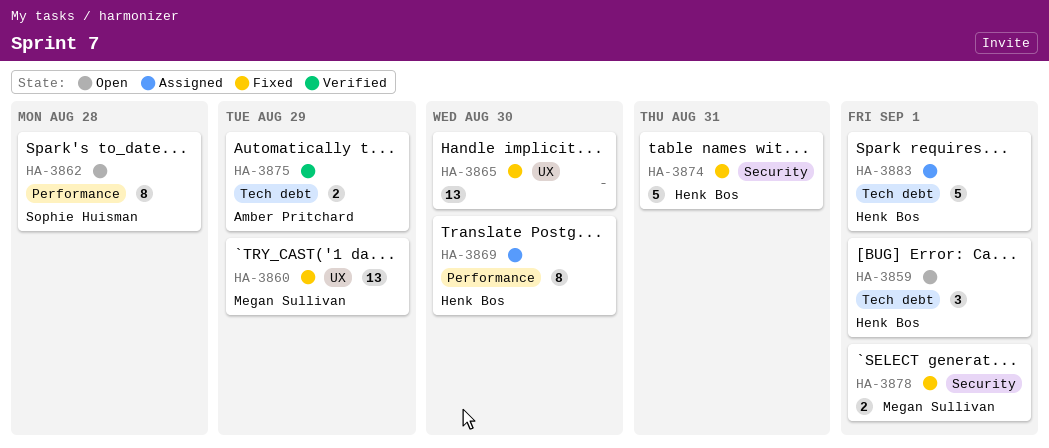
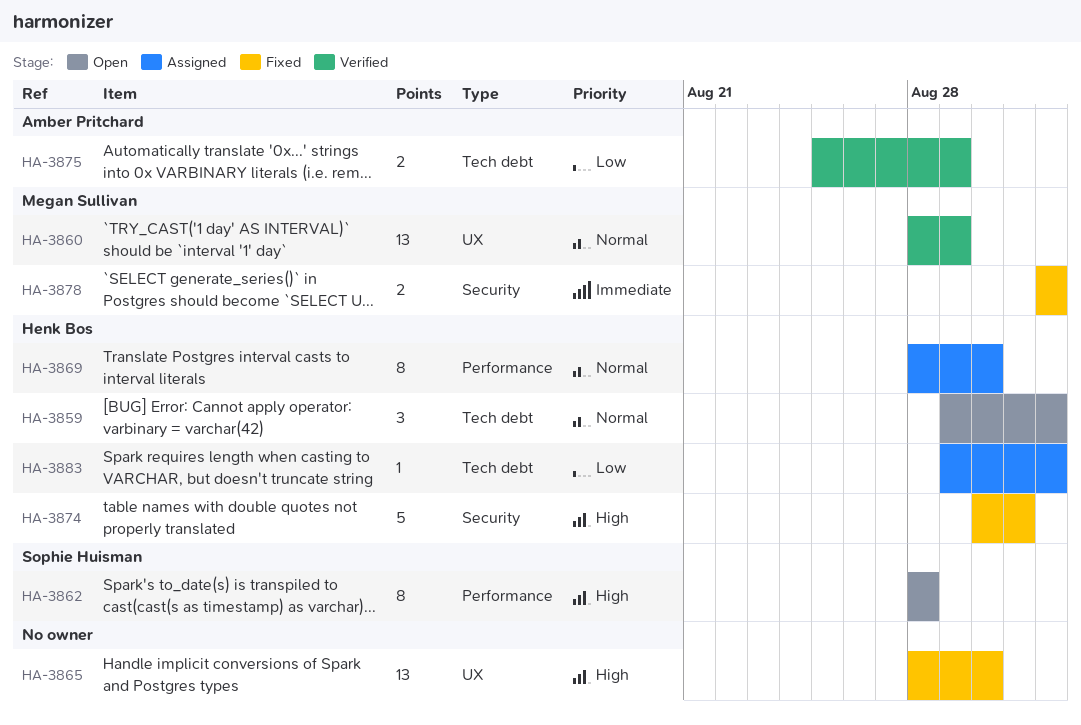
HA-3860, status: Fixed -> Verified
HA-3883, estimate: 5 -> 1

